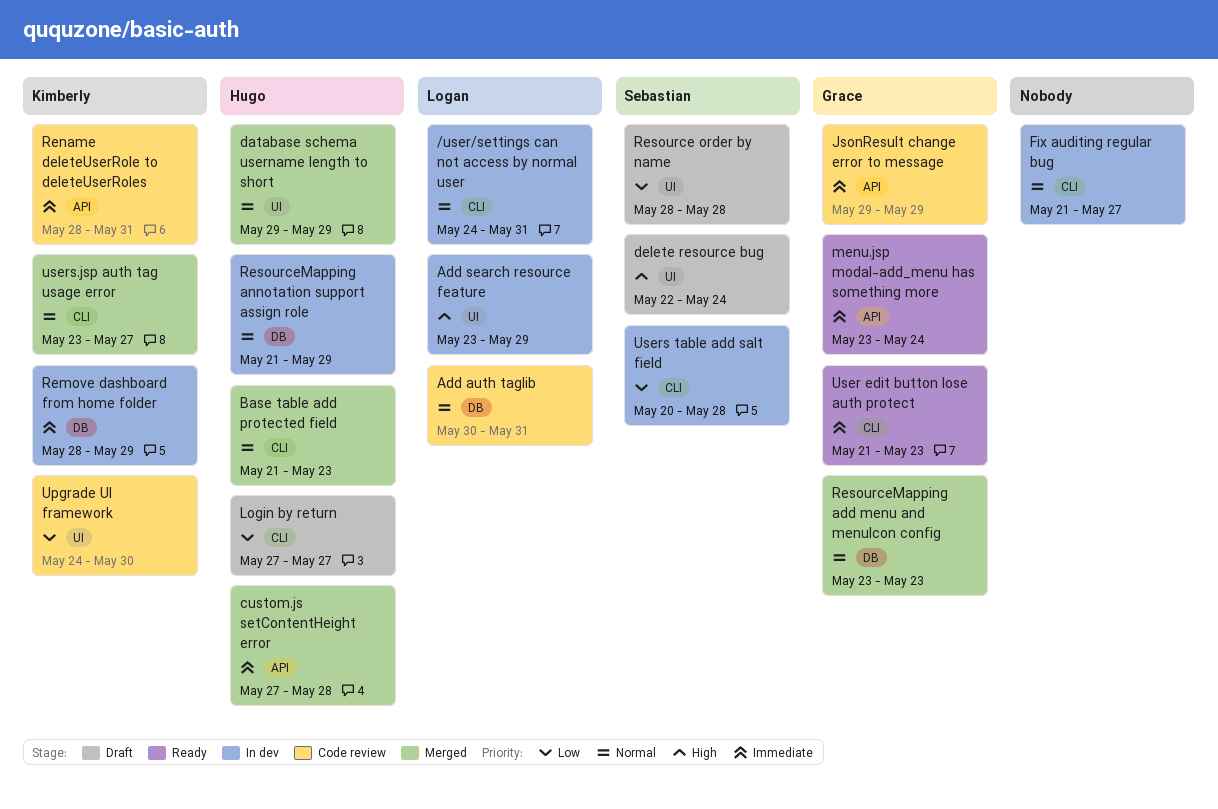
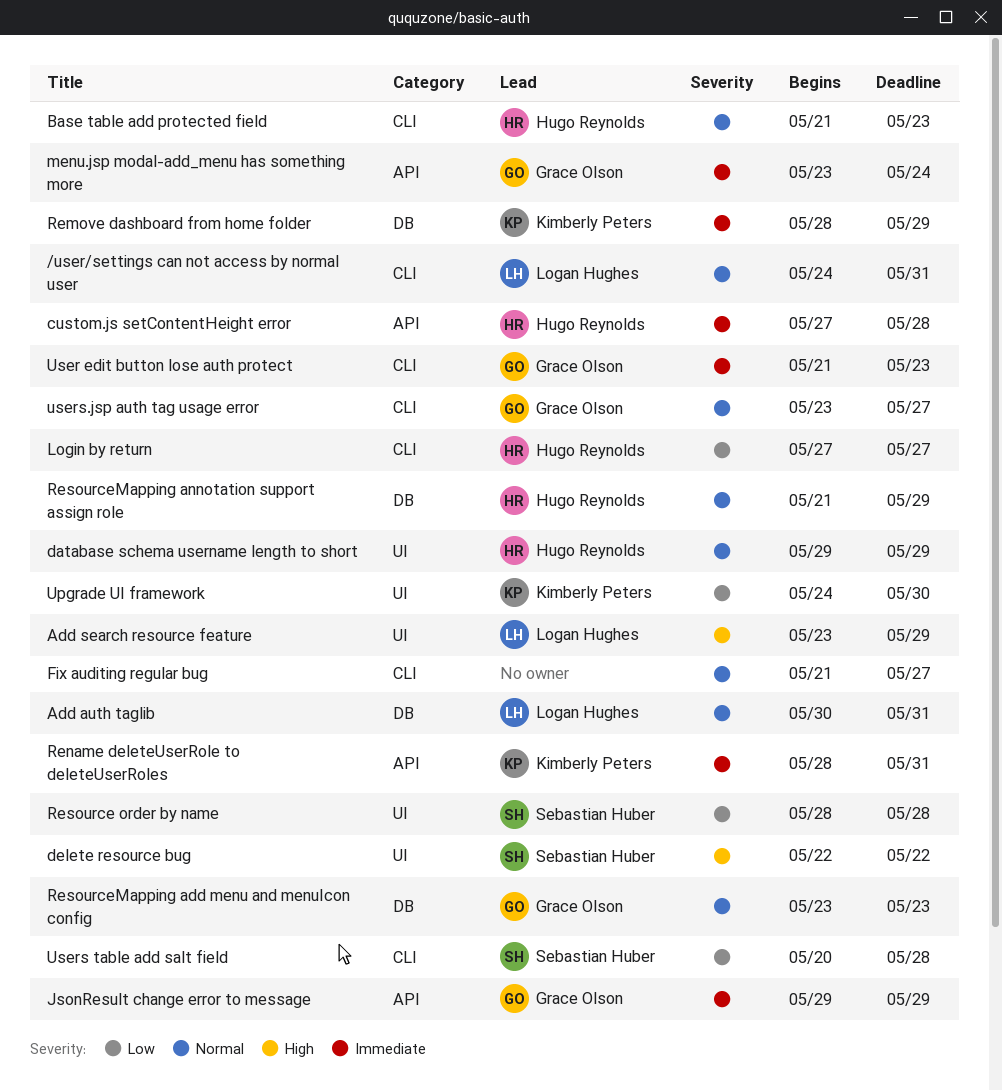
delete resource bug, due: May 24 -> May 22
users.jsp auth tag usage error, owner: Kimberly Peters -> Grace Olson

